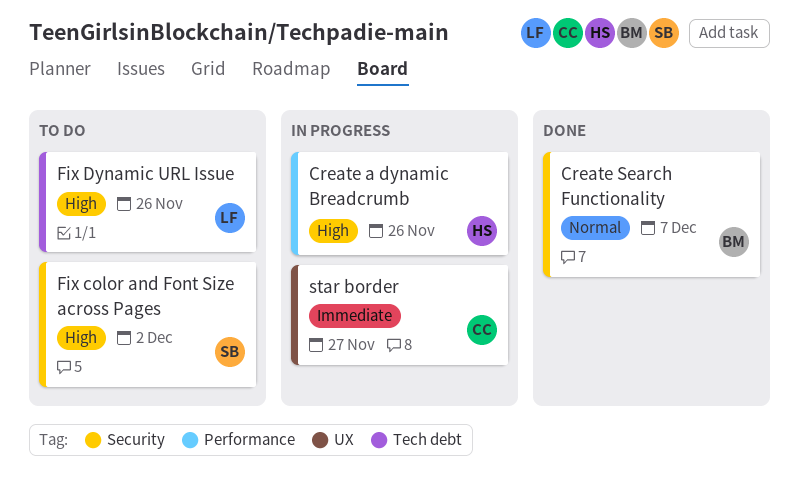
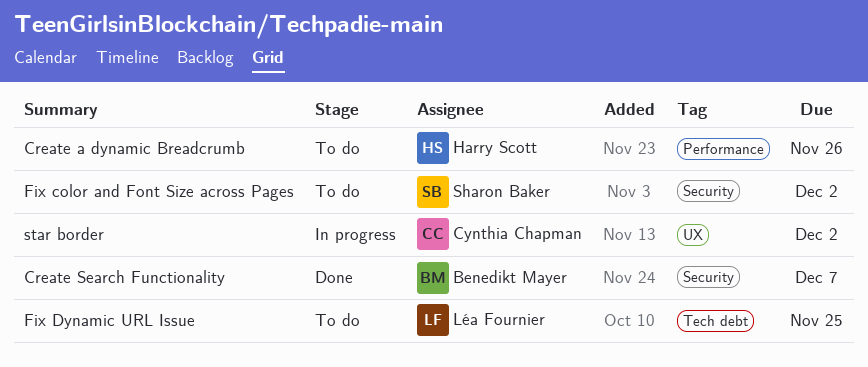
Create a dynamic Breadcrumb, status: In progress -> To do
Fix Dynamic URL Issue, due: Nov 26 -> Nov 25
star border, due: Nov 27 -> Dec 2

